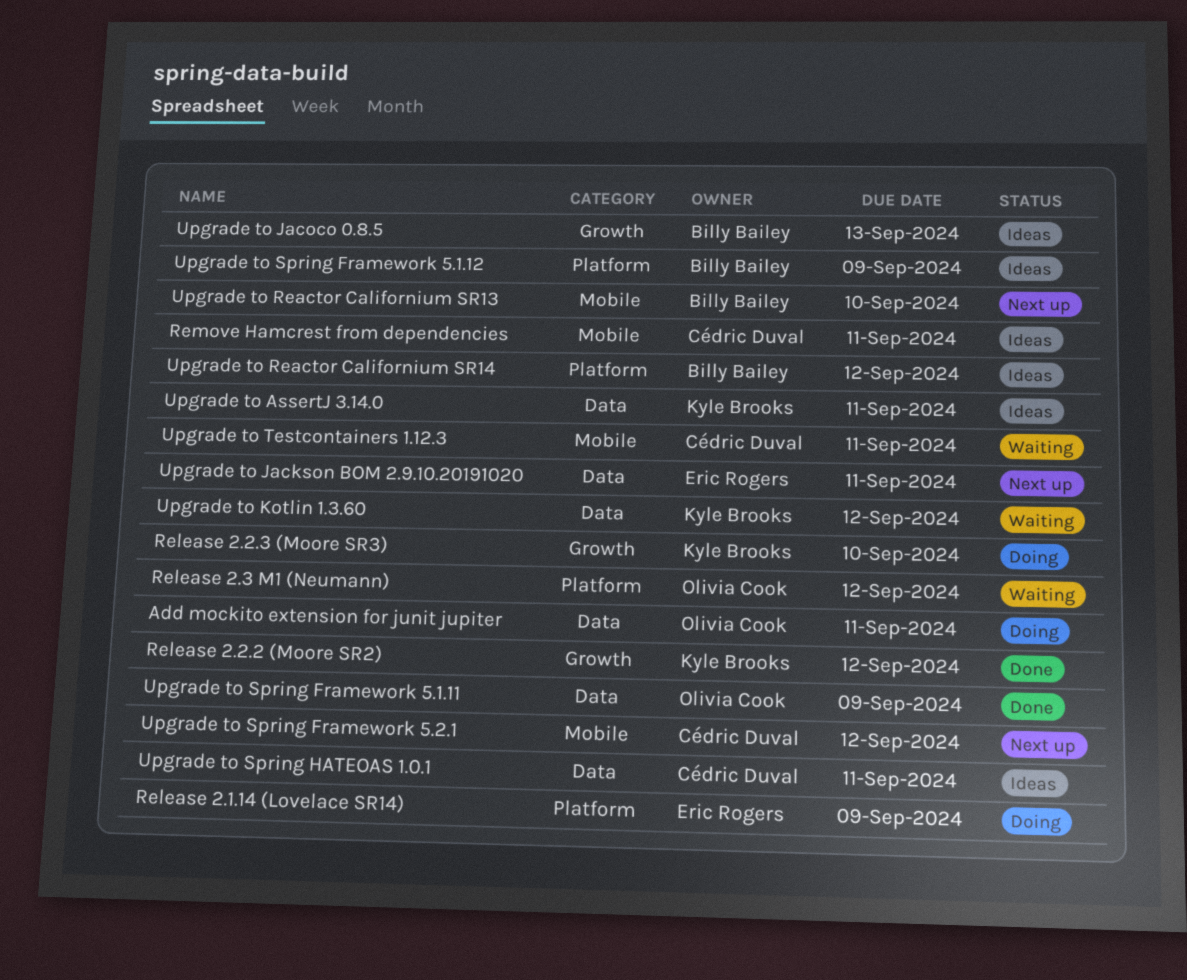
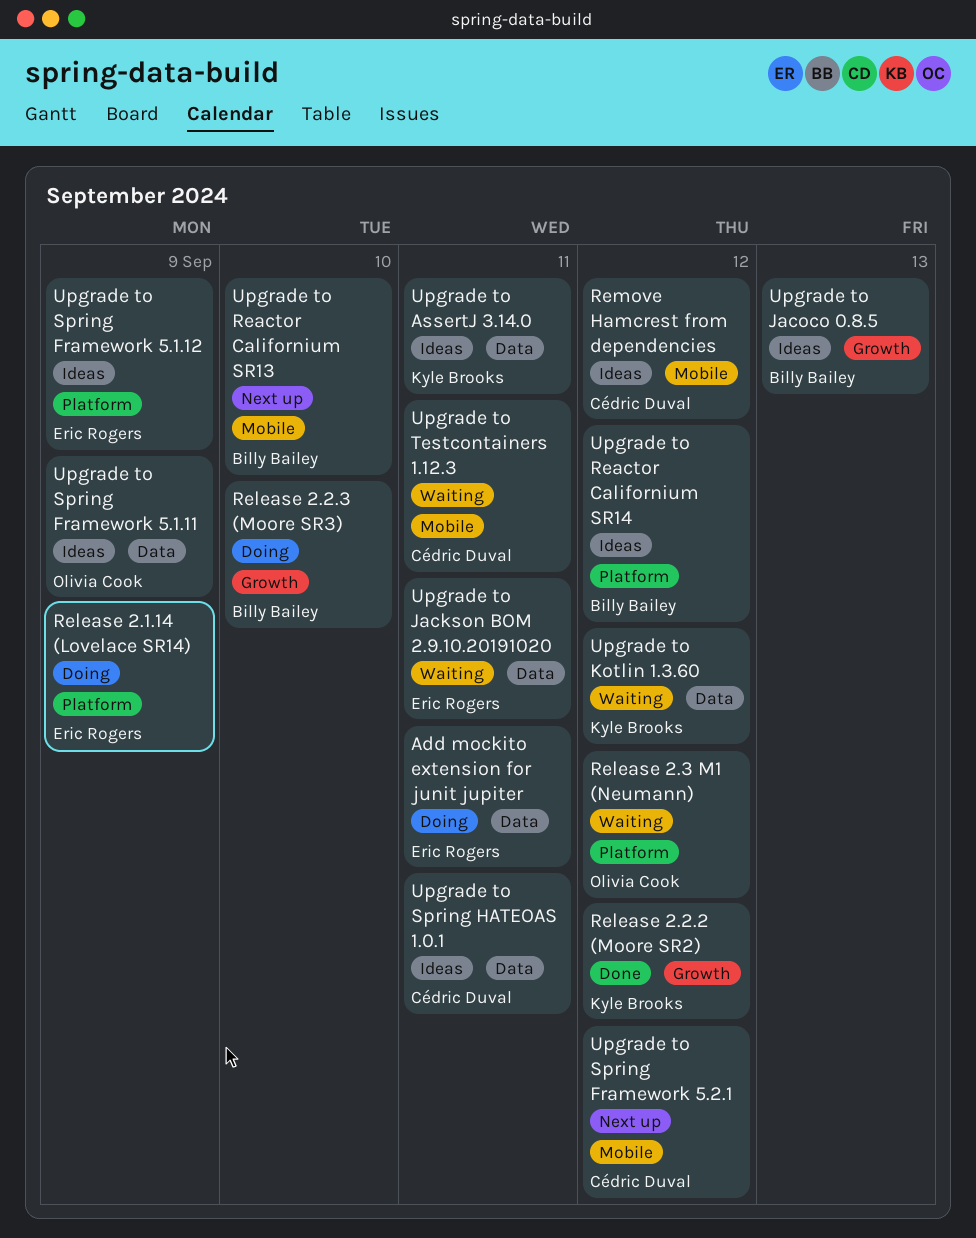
Add mockito extension for junit jupiter, owner: Olivia Cook -> Eric Rogers
Release 2.2.3 (Moore SR3), owner: Kyle Brooks -> Billy Bailey
Remove Hamcrest from dependencies, due: Sep 11 -> Sep 12
Upgrade to Jackson BOM 2.9.10.20191020, status: Next up -> Waiting
Upgrade to Spring Framework 5.1.11, status: Done -> Ideas
Upgrade to Spring Framework 5.1.12, owner: Billy Bailey -> Eric Rogers

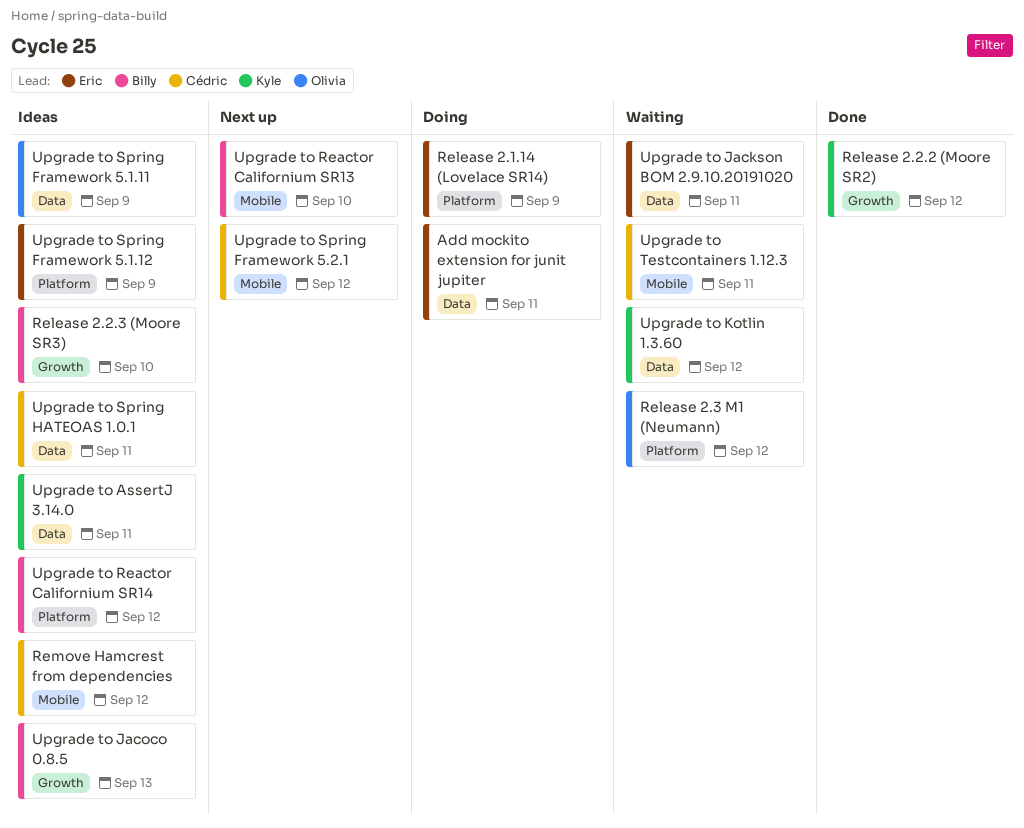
Release 2.2.3 (Moore SR3), status: Doing -> Ideas

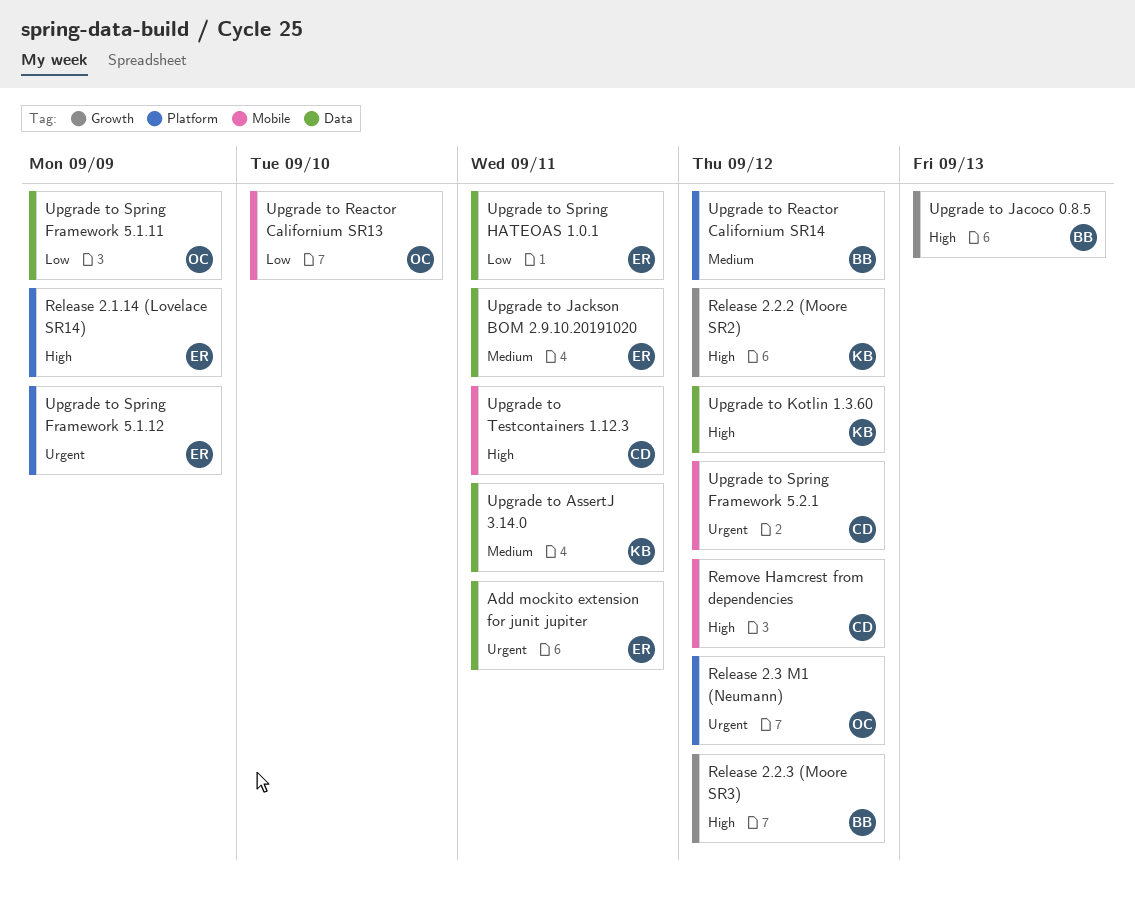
Release 2.2.3 (Moore SR3), due: Sep 10 -> Sep 12
Upgrade to Reactor Californium SR13, owner: Billy -> Olivia
Upgrade to Spring HATEOAS 1.0.1, owner: Cédric -> Eric

